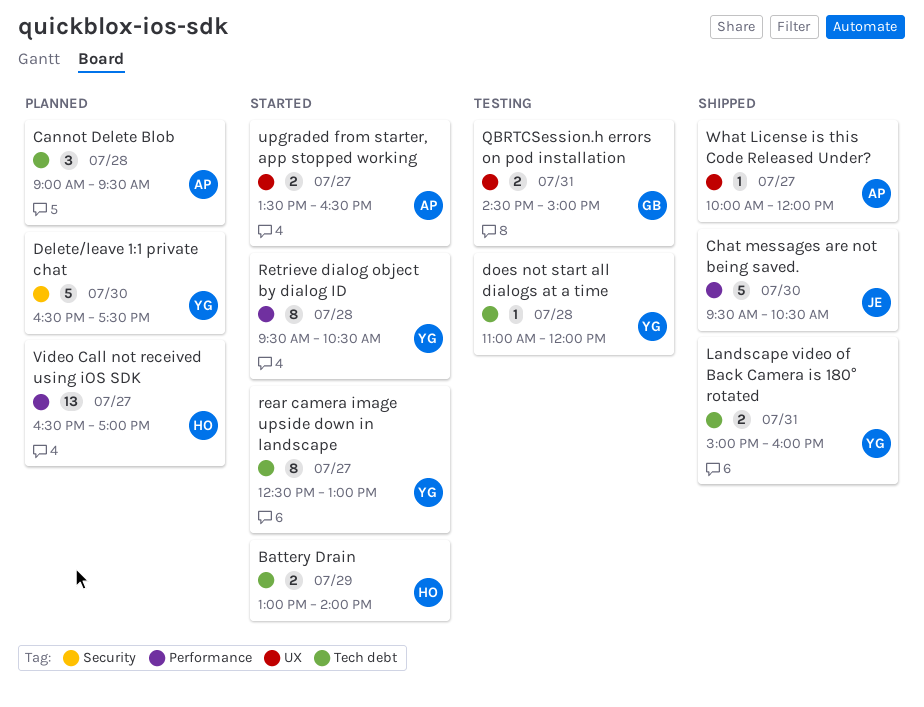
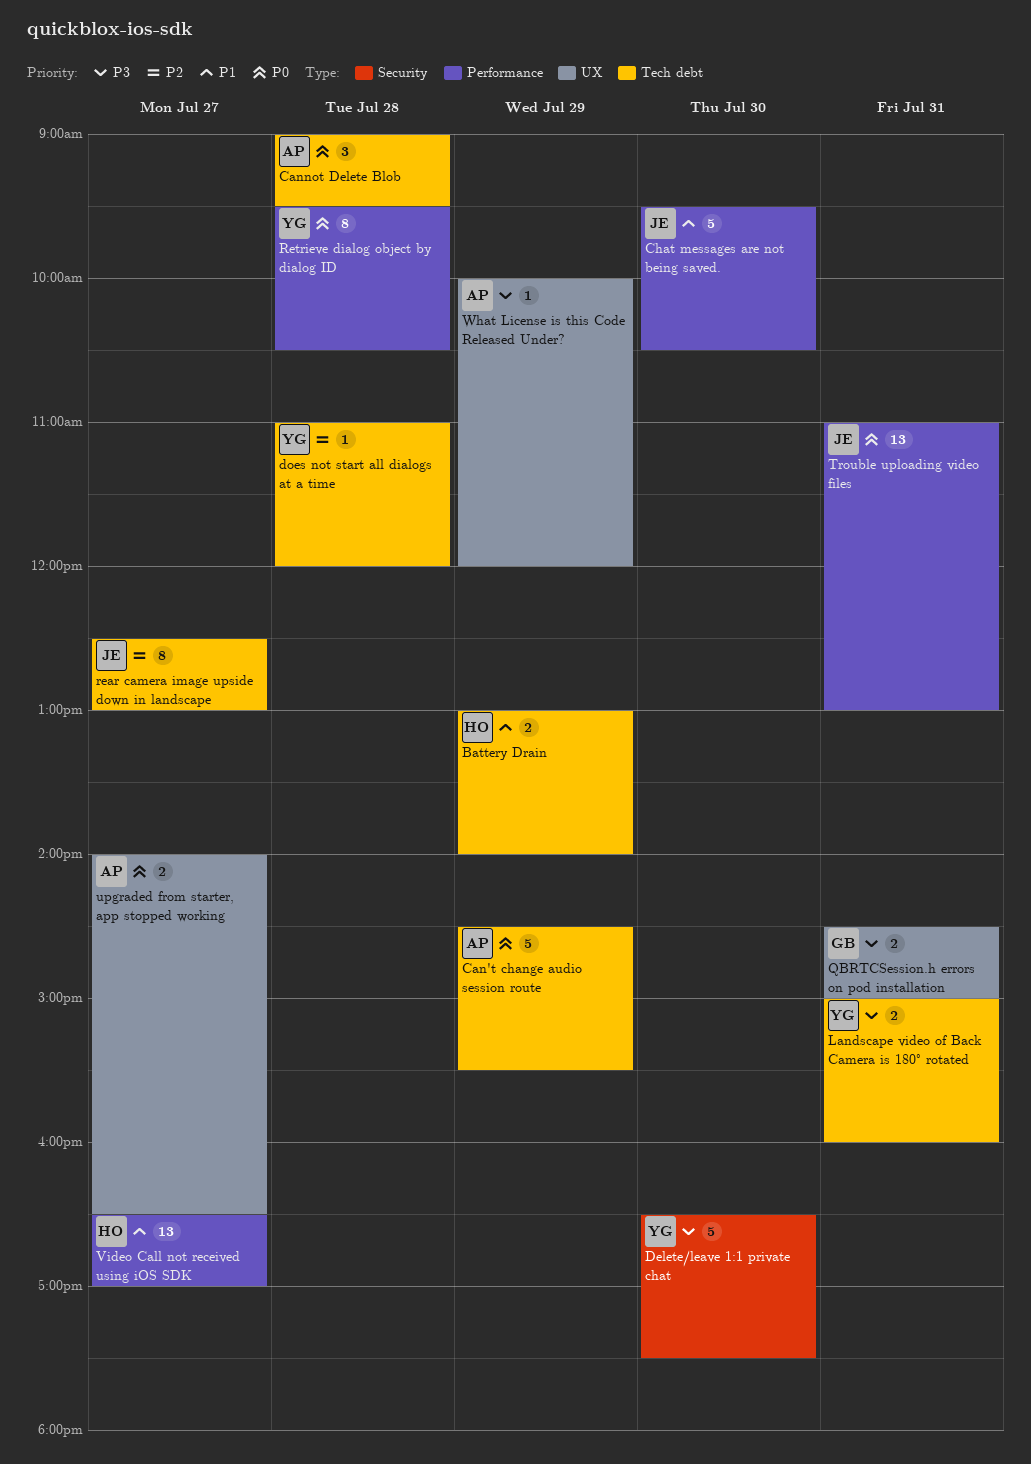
Can't change audio session route: none -> present
rear camera image upside down in landscape, owner: YG -> JE
Trouble uploading video files: none -> present
upgraded from starter, app stopped working, begins: 13:30 -> 14:00
What License is this Code Released Under?, day: Jul 27 -> Jul 29

